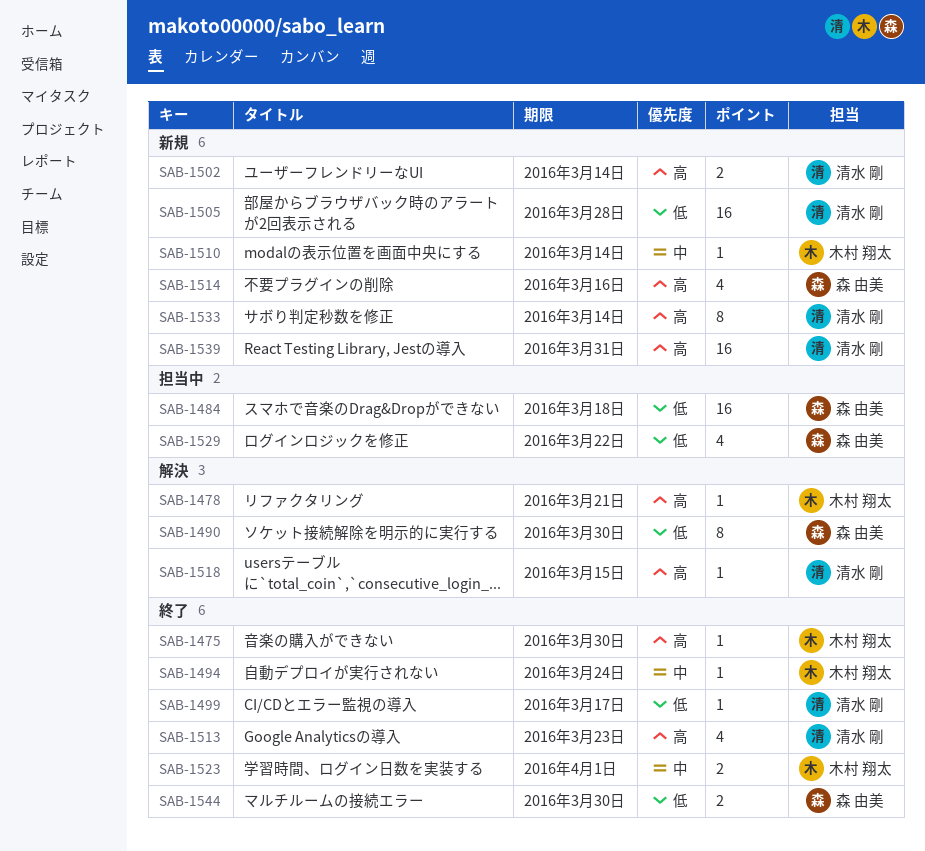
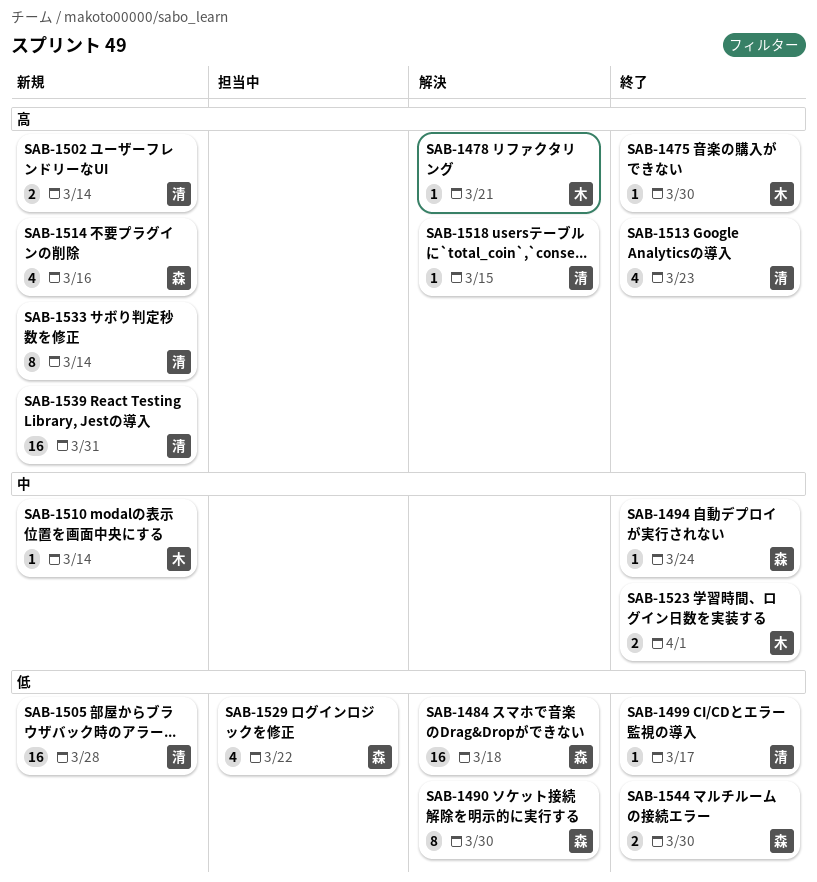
SAB-1484, status: 担当中 -> 解決
SAB-1494, owner: 木村 翔太 -> 森 由美

